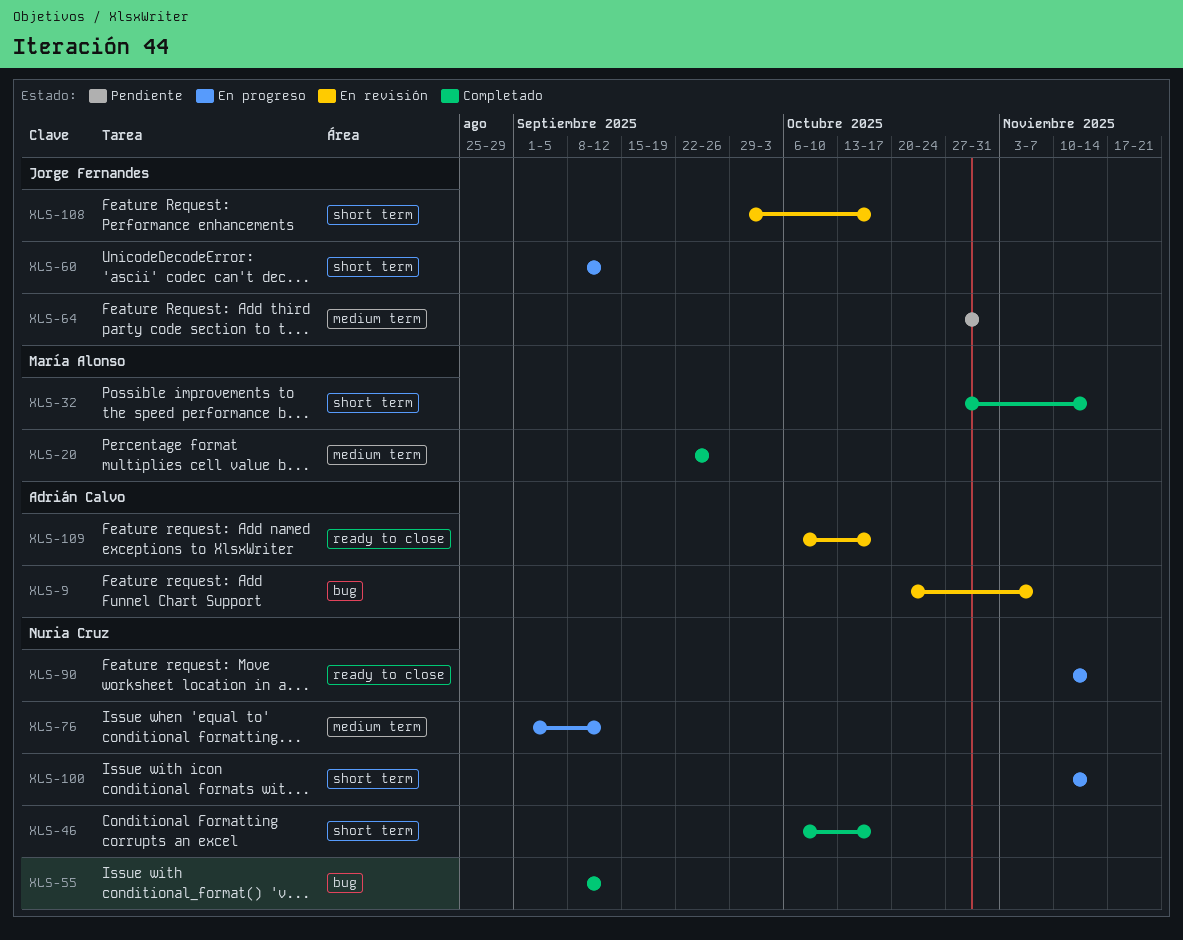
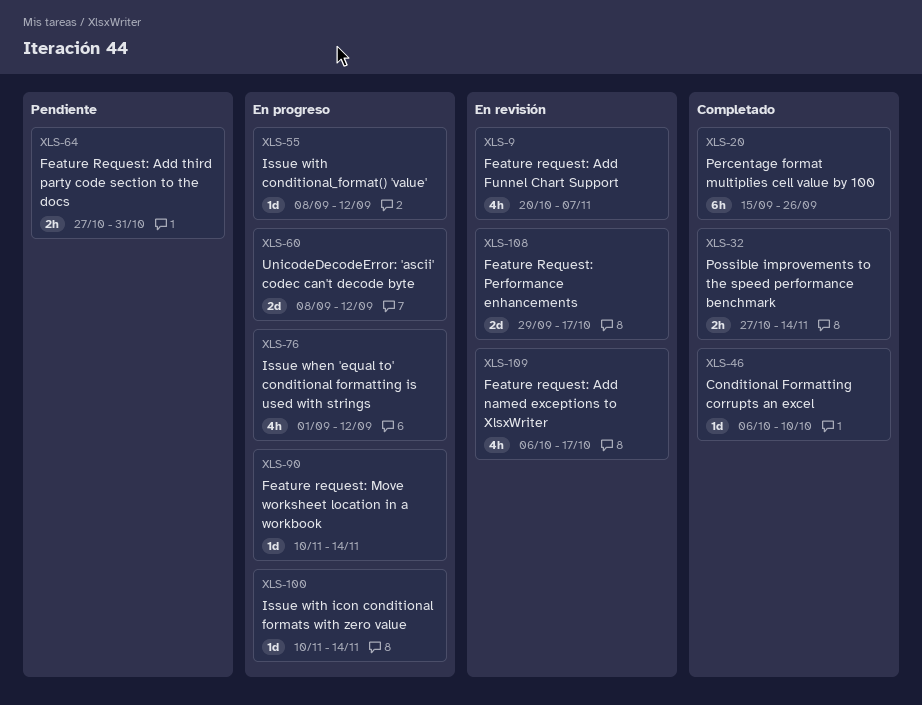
XLS-20, start: Sep 22 -> Sep 15
XLS-46, due: Oct 17 -> Oct 10
XLS-55, status: Completado -> En progreso

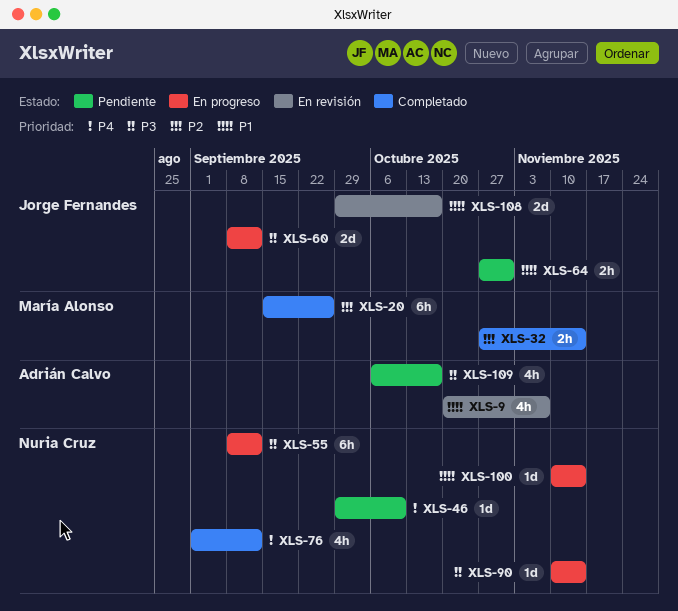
XLS-46, status: Completado -> Pendiente
XLS-46, start: Oct 6 -> Sep 29
XLS-55, estimate: 1d -> 6h
XLS-76, status: En progreso -> Completado
XLS-109, status: En revisión -> Pendiente

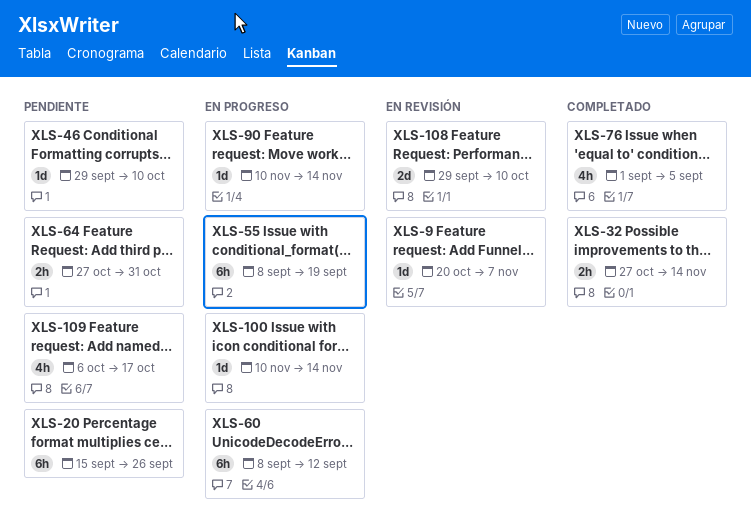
XLS-9, estimate: 4h -> 1d
XLS-20, status: Completado -> Pendiente
XLS-55, due: Sep 12 -> Sep 19
XLS-60, estimate: 2d -> 6h
XLS-76, due: Sep 12 -> Sep 5
XLS-108, due: Oct 17 -> Oct 10

